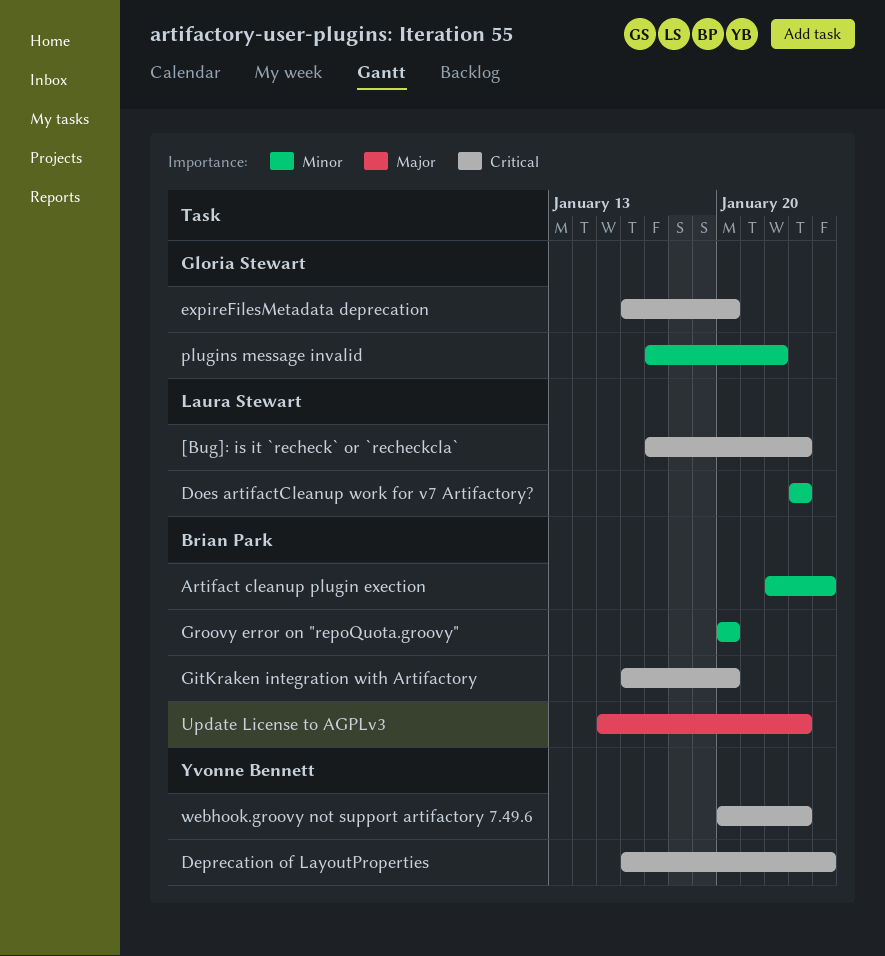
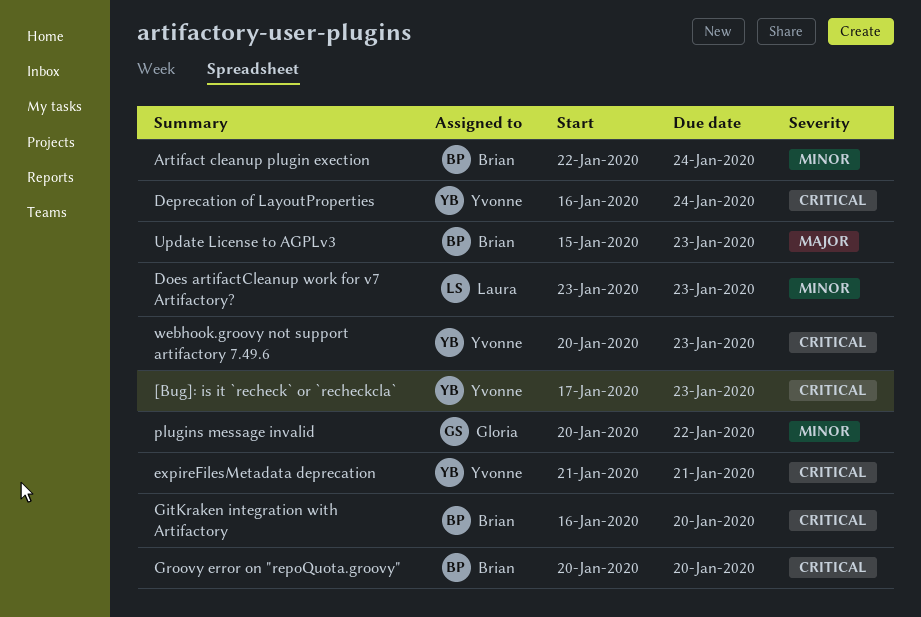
[Bug]: is it `recheck` or `recheckcla`, owner: Laura Stewart -> Yvonne Bennett
expireFilesMetadata deprecation, owner: Gloria Stewart -> Yvonne Bennett
expireFilesMetadata deprecation, start: Jan 16 -> Jan 21
expireFilesMetadata deprecation, due: Jan 20 -> Jan 21
Groovy error on "repoQuota.groovy", priority: Minor -> Critical
plugins message invalid, start: Jan 17 -> Jan 20

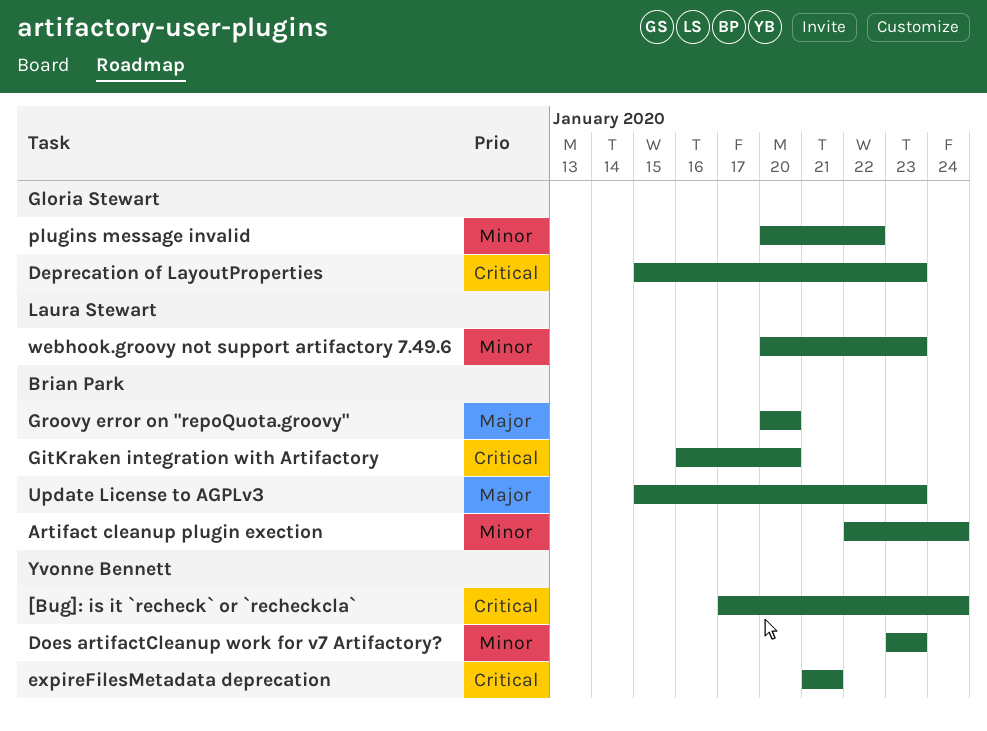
[Bug]: is it `recheck` or `recheckcla`, due: Jan 23 -> Jan 24
Deprecation of LayoutProperties, owner: Yvonne Bennett -> Gloria Stewart
Deprecation of LayoutProperties, start: Jan 16 -> Jan 15
Deprecation of LayoutProperties, due: Jan 24 -> Jan 23
Does artifactCleanup work for v7 Artifactory?, owner: Laura Stewart -> Yvonne Bennett
Groovy error on "repoQuota.groovy", priority: Critical -> Major
webhook.groovy not support artifactory 7.49.6, owner: Yvonne Bennett -> Laura Stewart
webhook.groovy not support artifactory 7.49.6, priority: Critical -> Minor

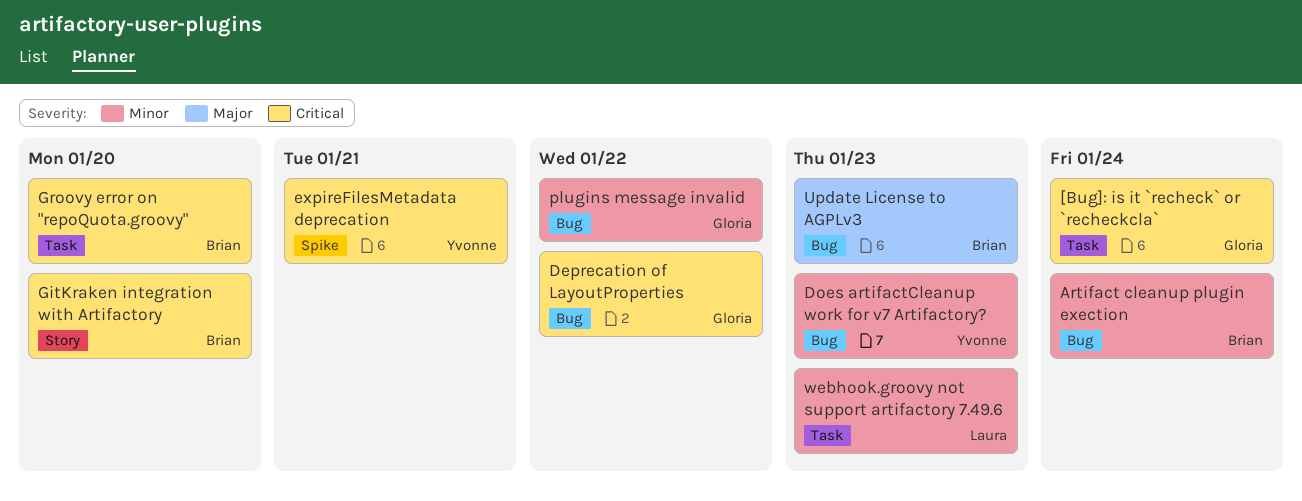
[Bug]: is it `recheck` or `recheckcla`, owner: Yvonne Bennett -> Gloria Stewart
Deprecation of LayoutProperties, due: Jan 23 -> Jan 22
Groovy error on "repoQuota.groovy", priority: Major -> Critical

